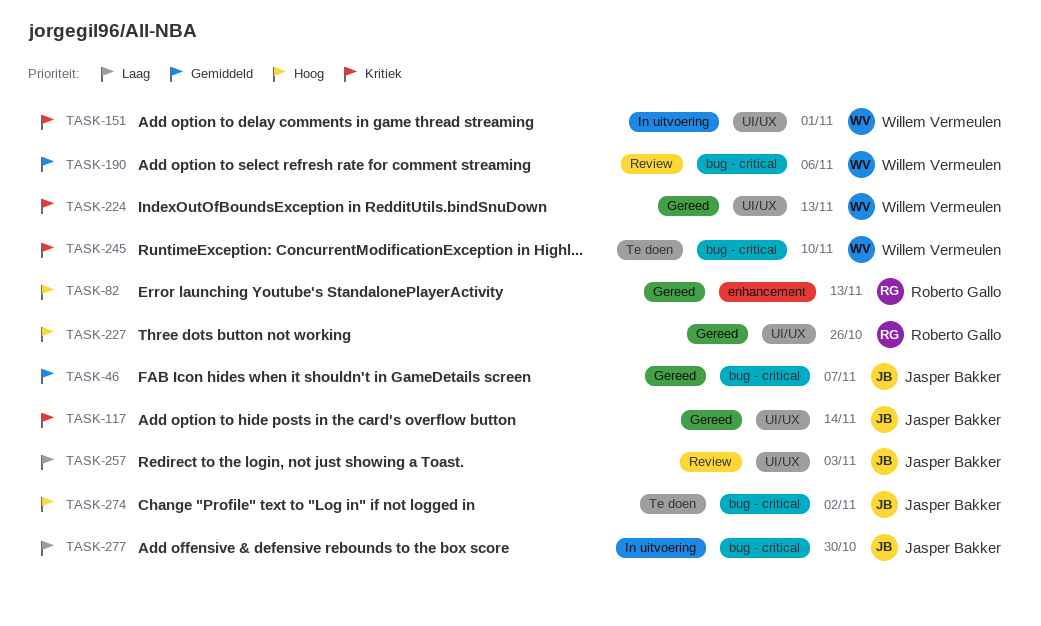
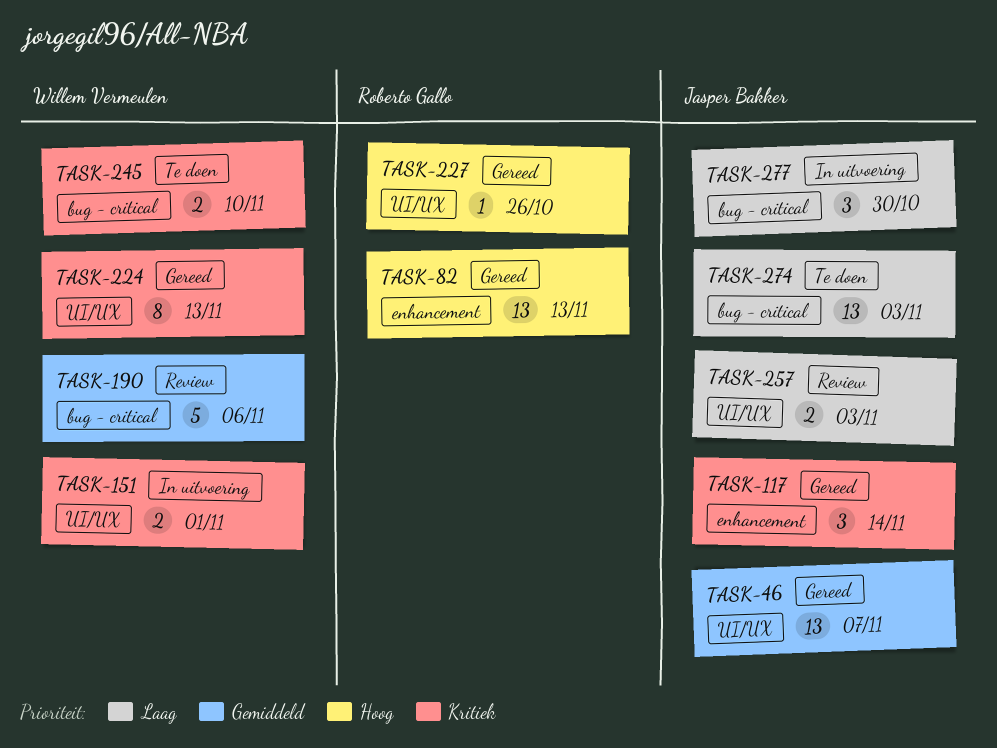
TASK-46, label: bug - critical -> UI/UX
TASK-117, label: UI/UX -> enhancement
TASK-274, priority: Hoog -> Laag
TASK-274, due: Nov 2 -> Nov 3

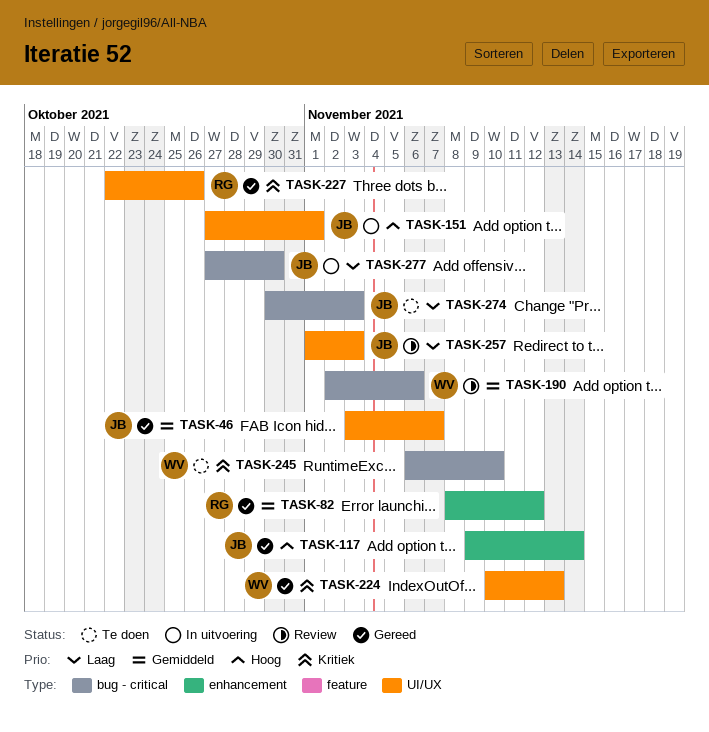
TASK-82, priority: Hoog -> Gemiddeld
TASK-82, due: Nov 13 -> Nov 12
TASK-117, priority: Kritiek -> Hoog
TASK-151, owner: Willem Vermeulen -> Jasper Bakker
TASK-151, priority: Kritiek -> Hoog
TASK-227, priority: Hoog -> Kritiek

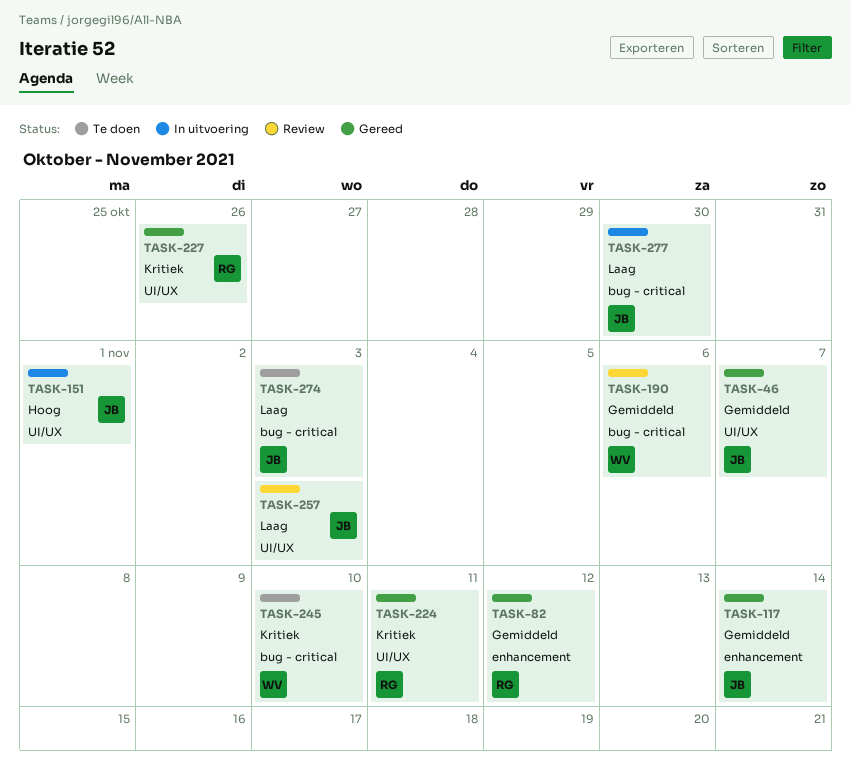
TASK-117, priority: Hoog -> Gemiddeld
TASK-224, owner: WV -> RG
TASK-224, due: Nov 13 -> Nov 11

